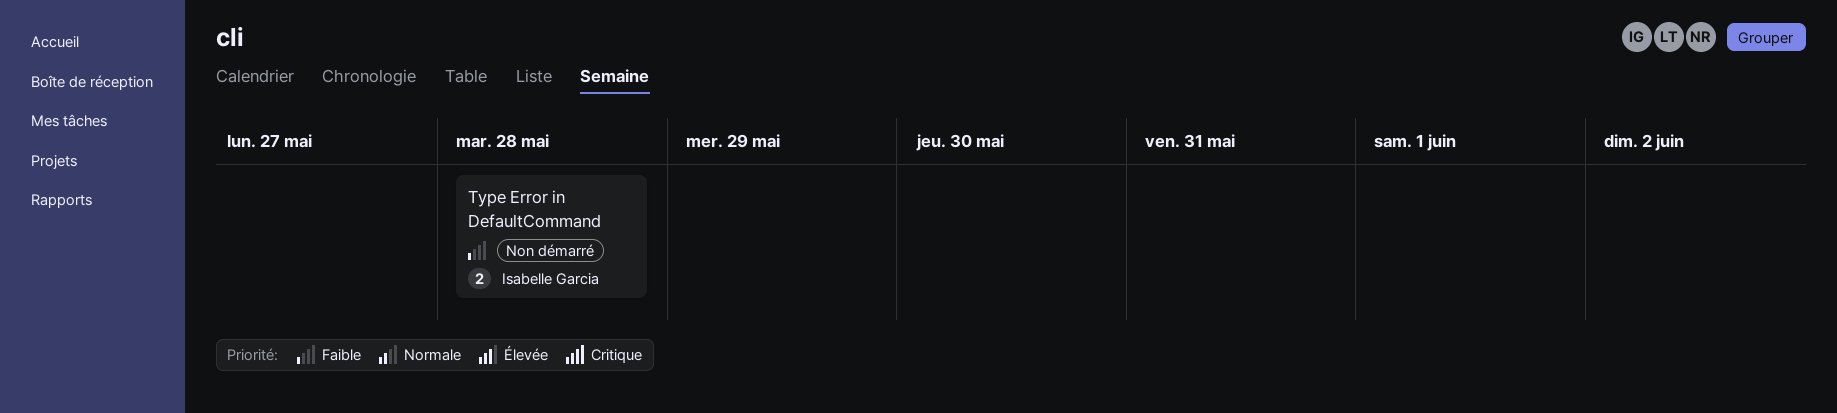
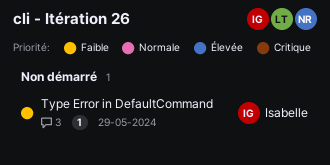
Type Error in DefaultCommand, estimate: 2 -> 1
Type Error in DefaultCommand, due: May 28 -> May 29

